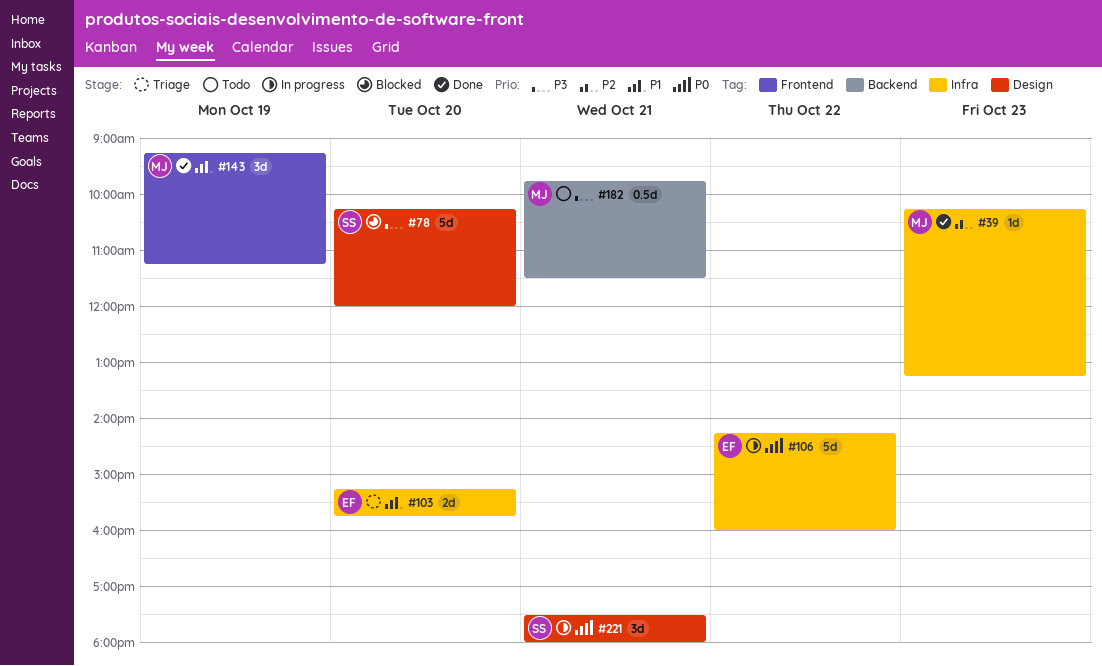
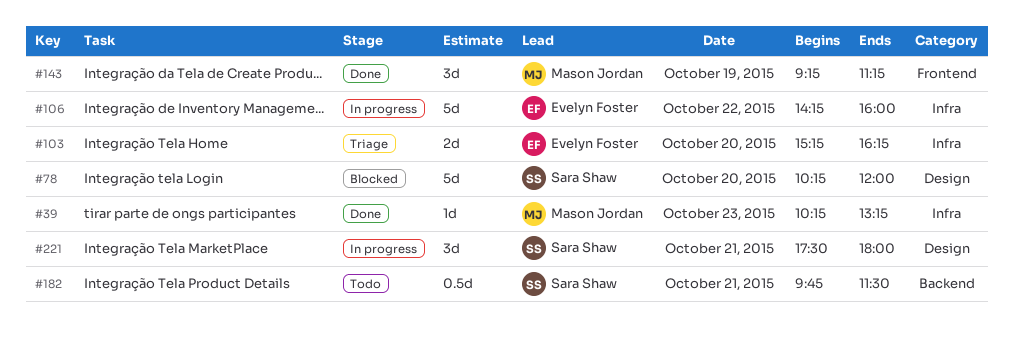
#103, ends: 15:45 -> 16:15
#182, owner: Mason Jordan -> Sara Shaw

